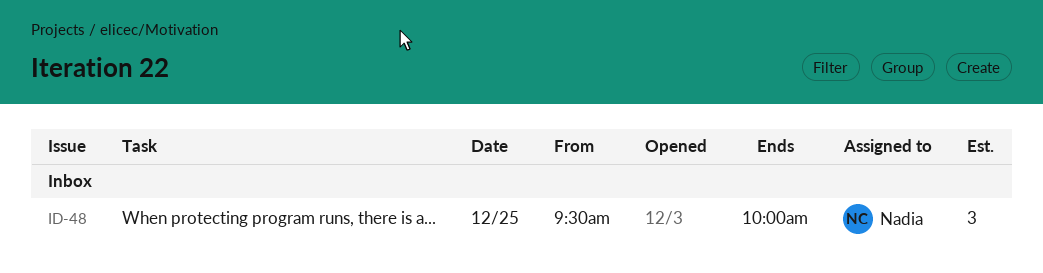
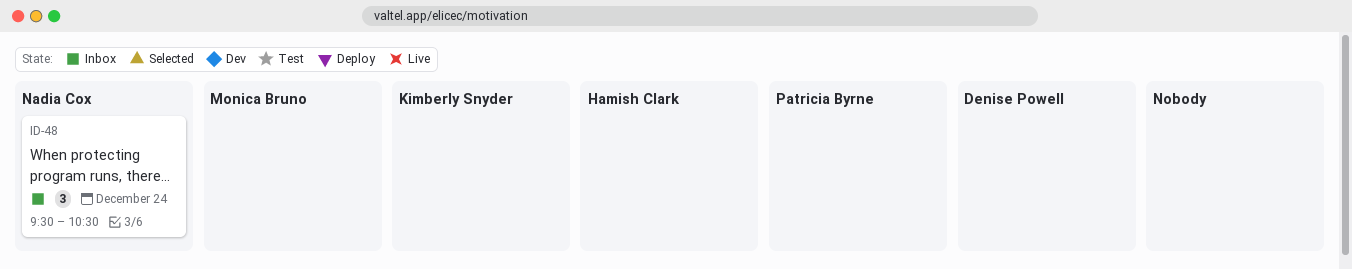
ID-48, day: Dec 25 -> Dec 24
ID-48, ends: 10:00 -> 10:30

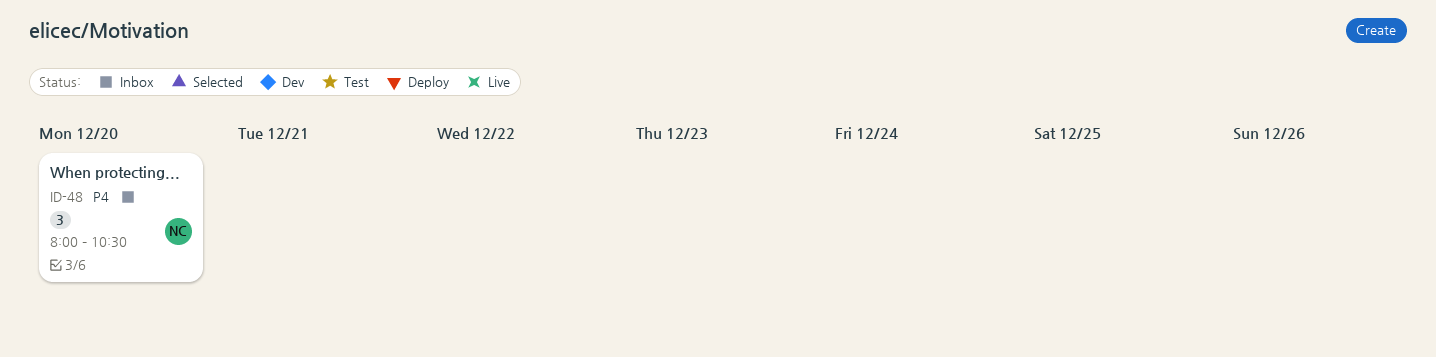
ID-48, day: Dec 24 -> Dec 20
ID-48, begins: 09:30 -> 08:00

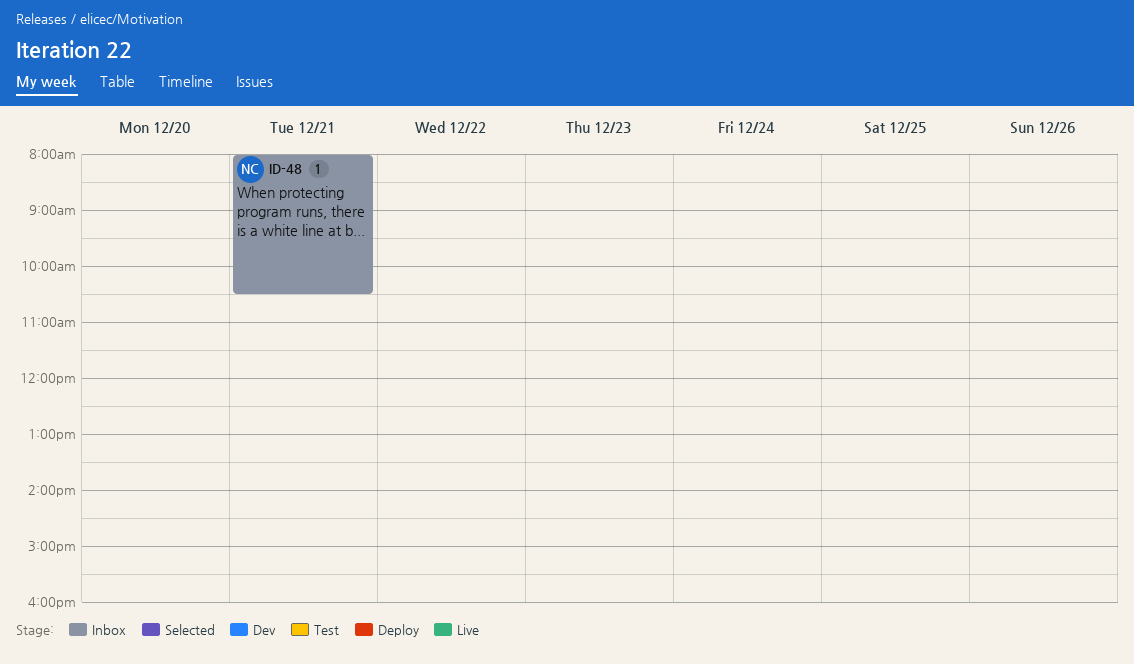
ID-48, estimate: 3 -> 1
ID-48, day: Dec 20 -> Dec 21

